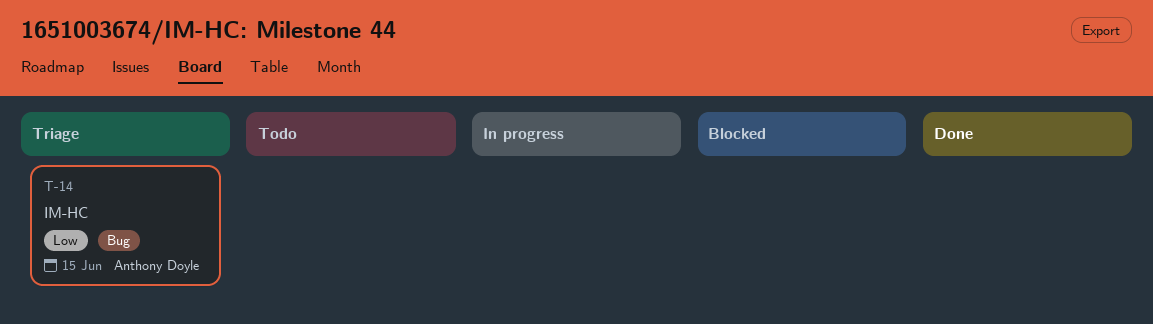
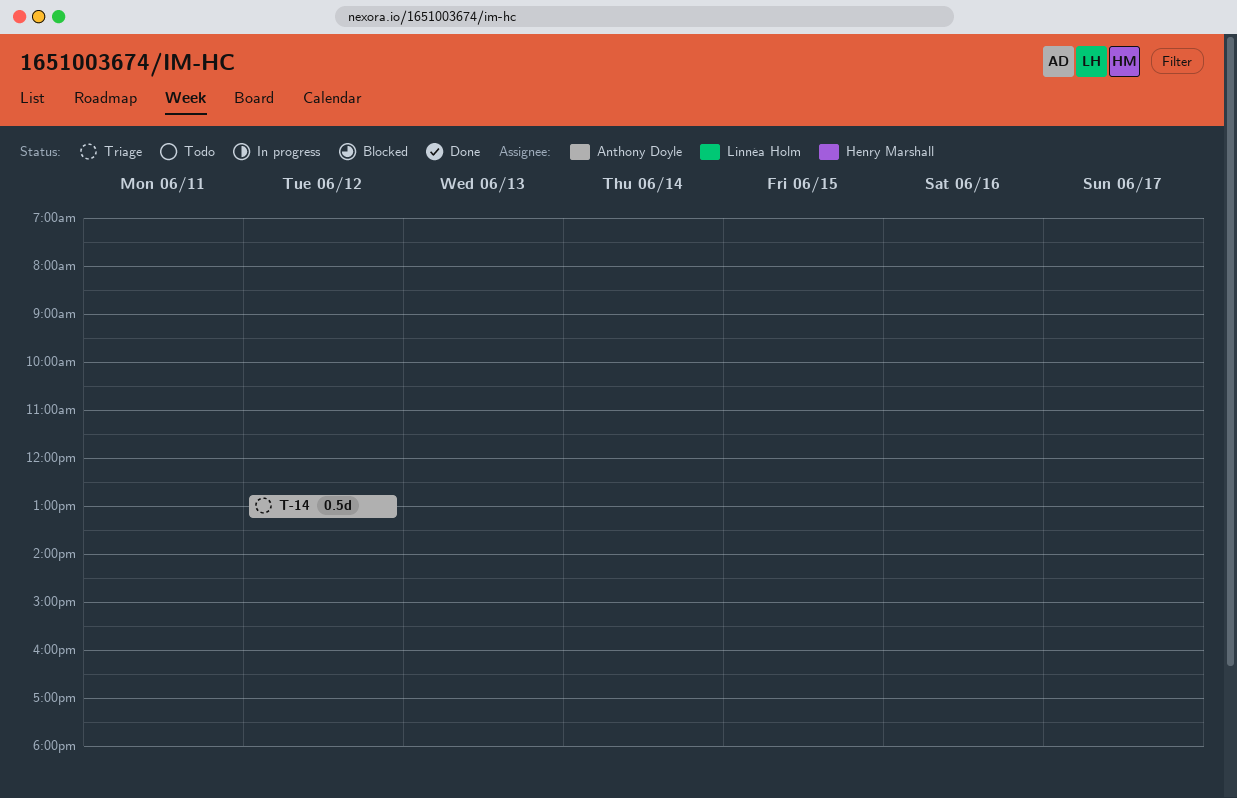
T-14, day: Jun 15 -> Jun 12

